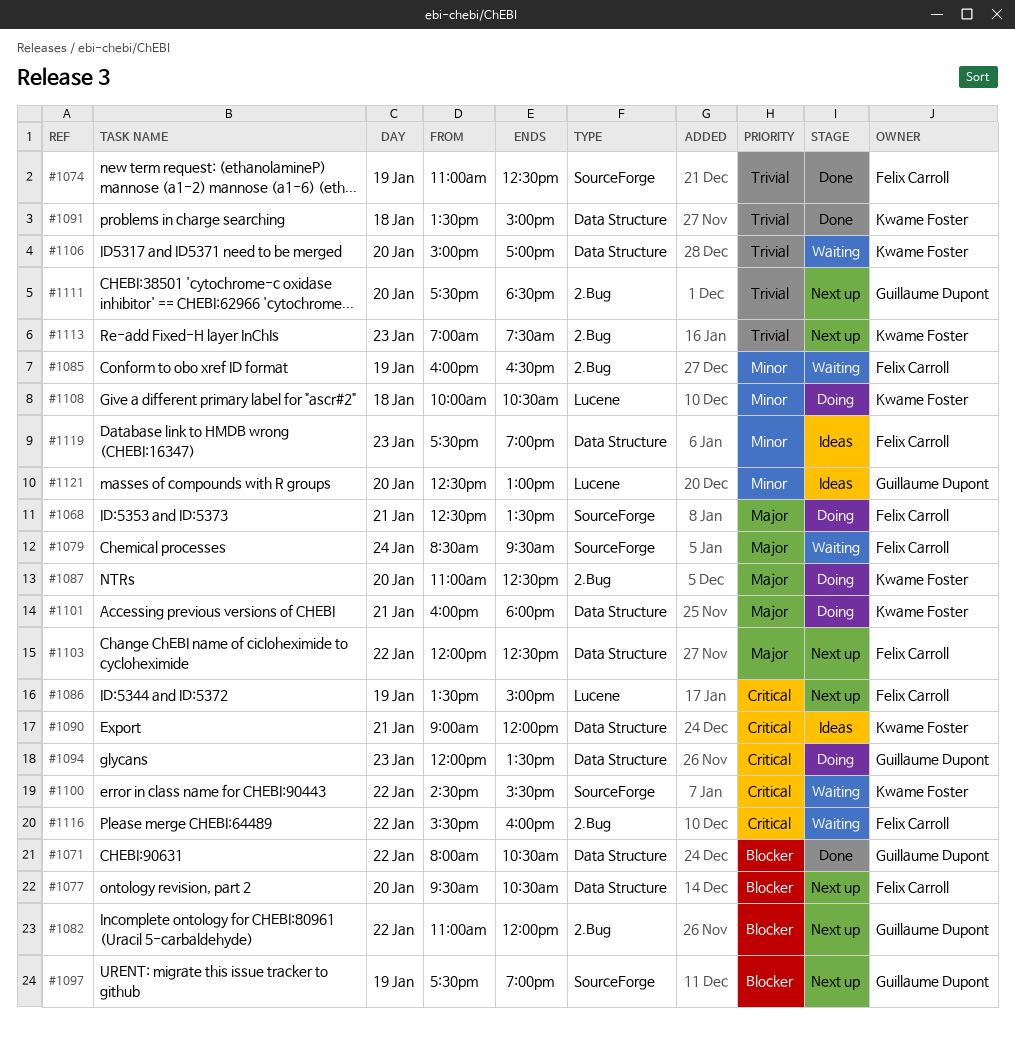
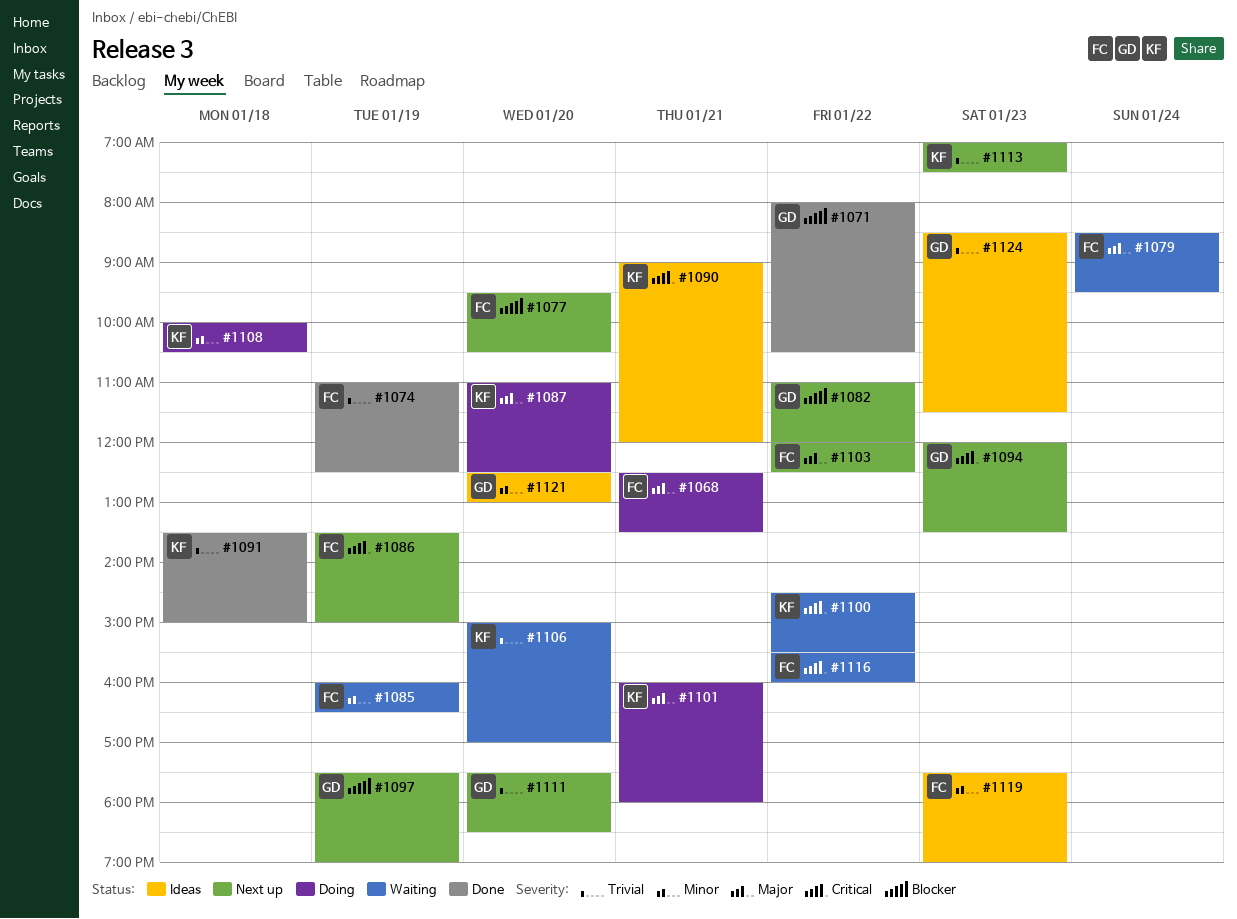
#1094, status: Doing -> Next up
#1124: none -> present

